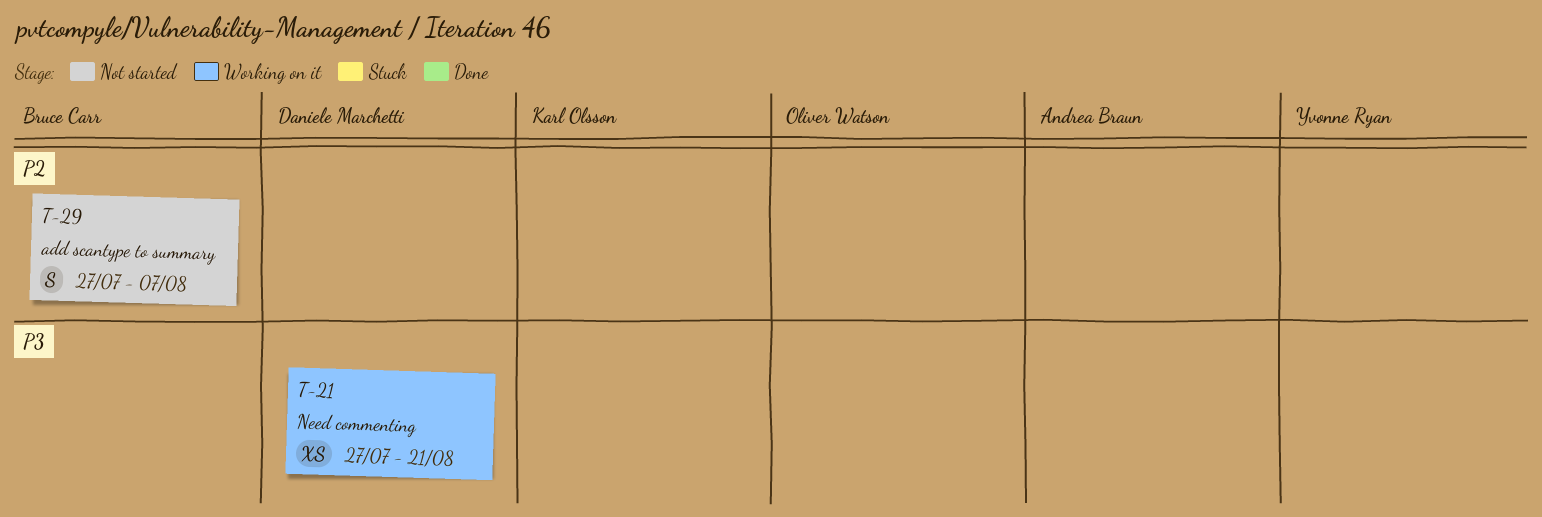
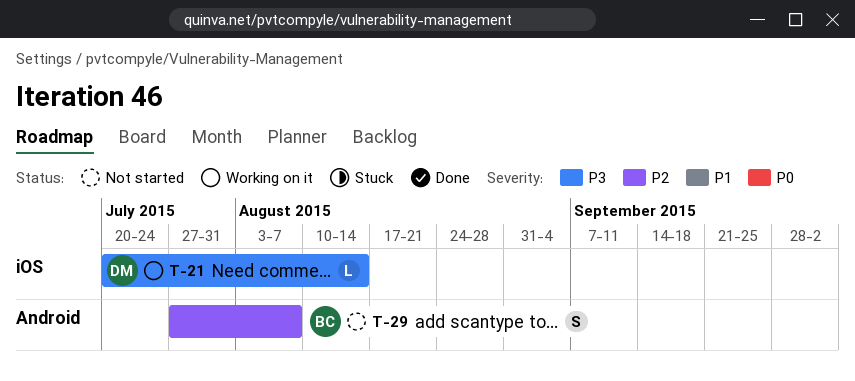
T-21, estimate: XS -> L
T-21, start: Jul 27 -> Jul 20
T-21, due: Aug 21 -> Aug 14

